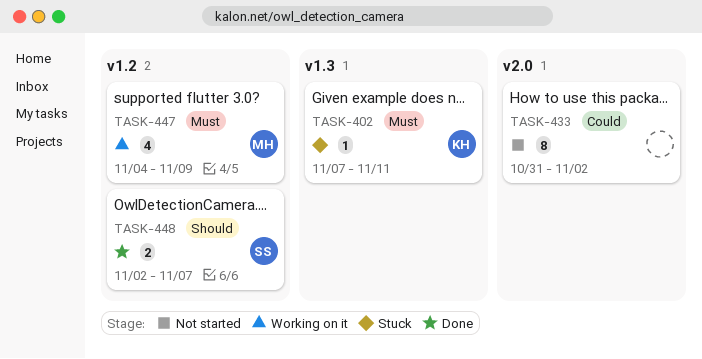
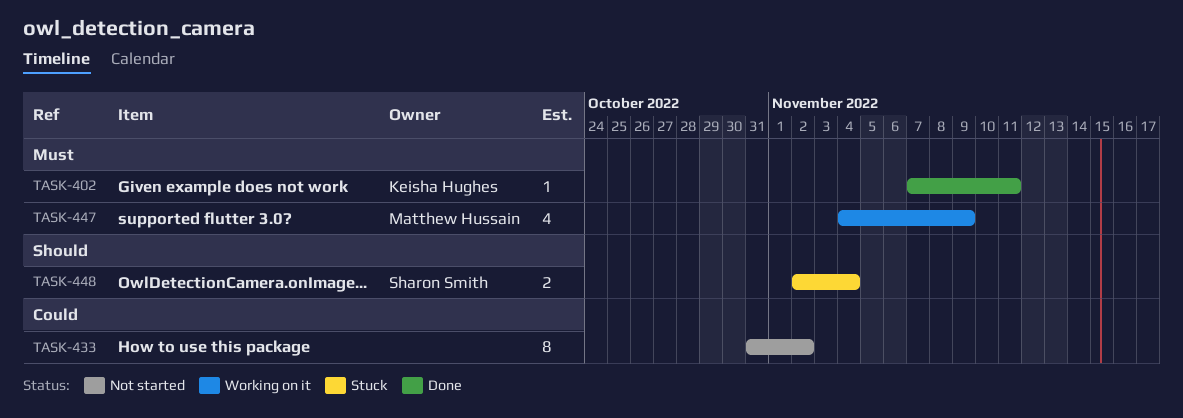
TASK-402, status: Stuck -> Done
TASK-448, status: Done -> Stuck
TASK-448, due: Nov 7 -> Nov 4

